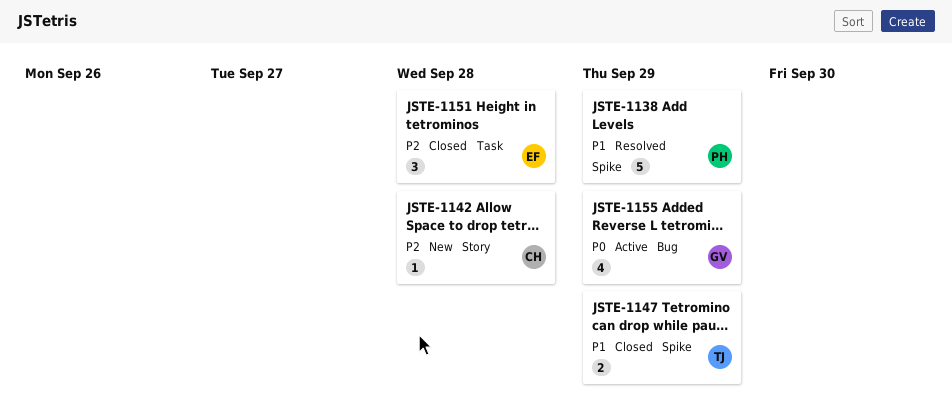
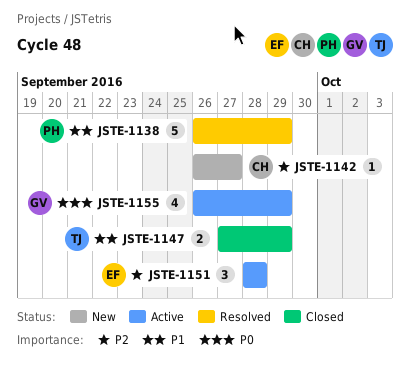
JSTE-1142, due: Sep 28 -> Sep 27
JSTE-1151, status: Closed -> Active

